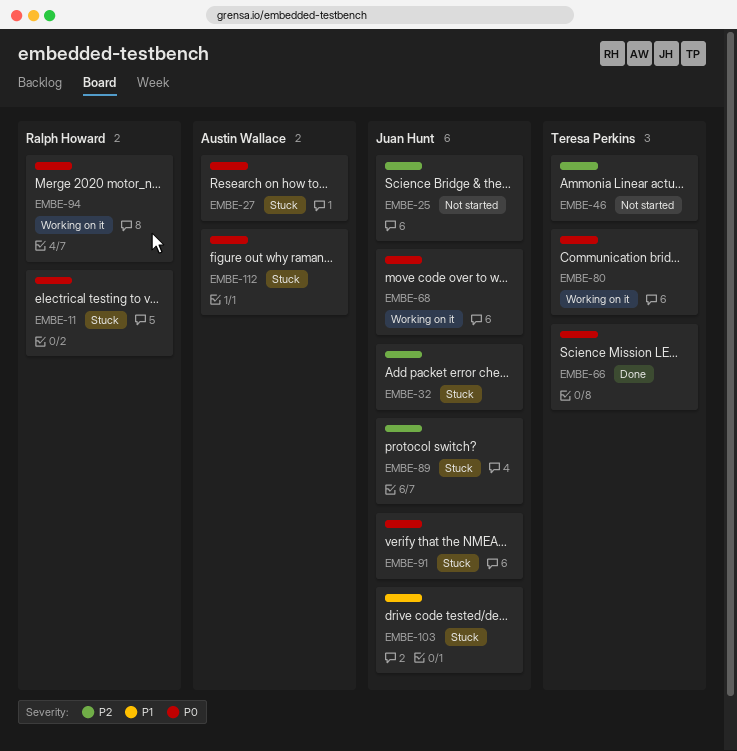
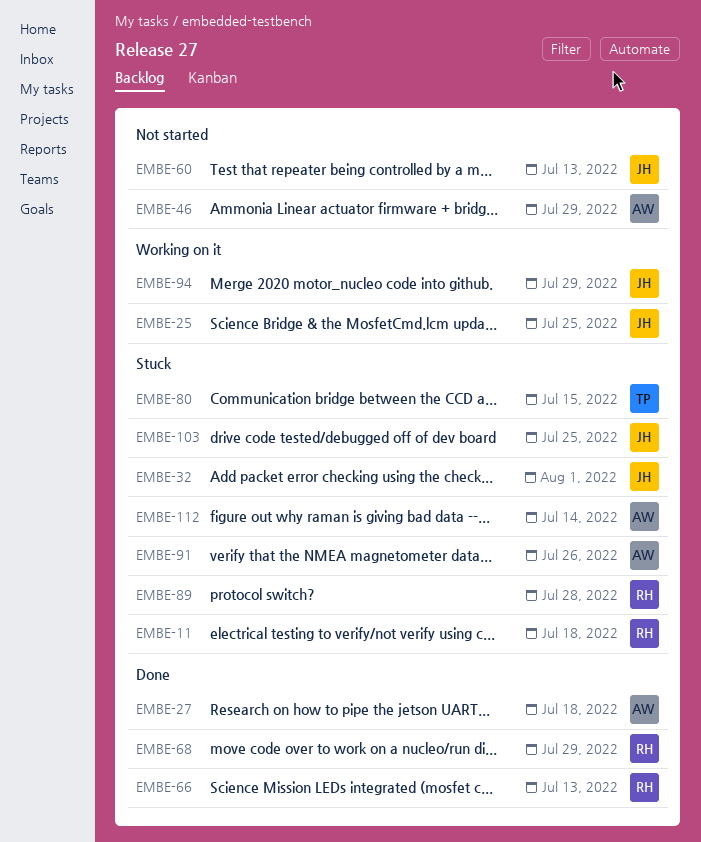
EMBE-25, status: Not started -> Working on it
EMBE-27, status: Stuck -> Done
EMBE-46, owner: Teresa Perkins -> Austin Wallace
EMBE-60: none -> present
EMBE-66, owner: Teresa Perkins -> Ralph Howard
EMBE-68, status: Working on it -> Done
EMBE-68, owner: Juan Hunt -> Ralph Howard
EMBE-80, status: Working on it -> Stuck
EMBE-89, owner: Juan Hunt -> Ralph Howard
EMBE-91, owner: Juan Hunt -> Austin Wallace
EMBE-94, owner: Ralph Howard -> Juan Hunt

